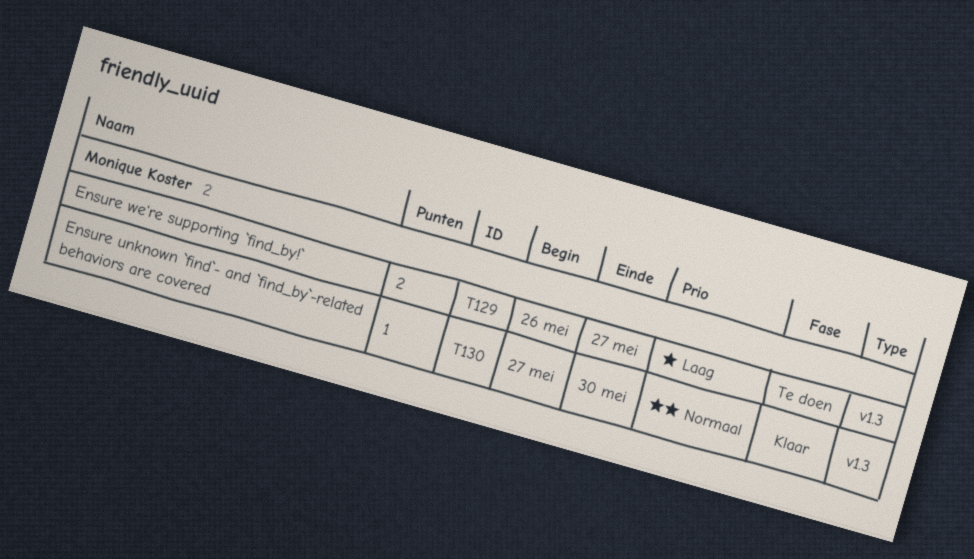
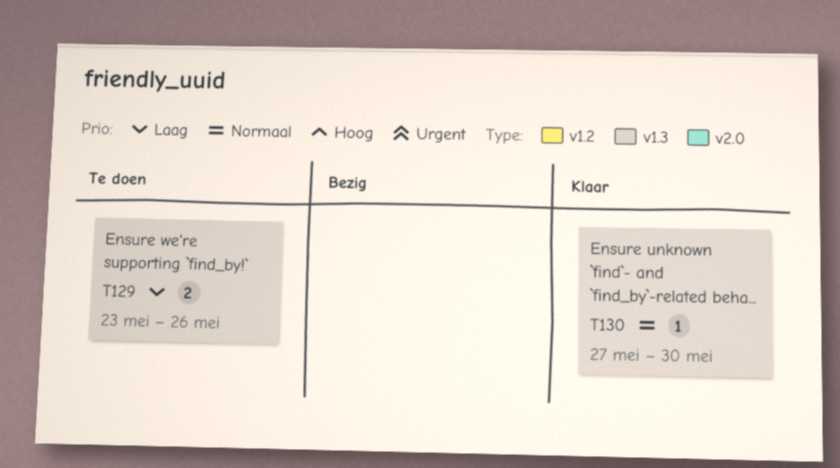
T129, start: May 26 -> May 23
T129, due: May 27 -> May 26

